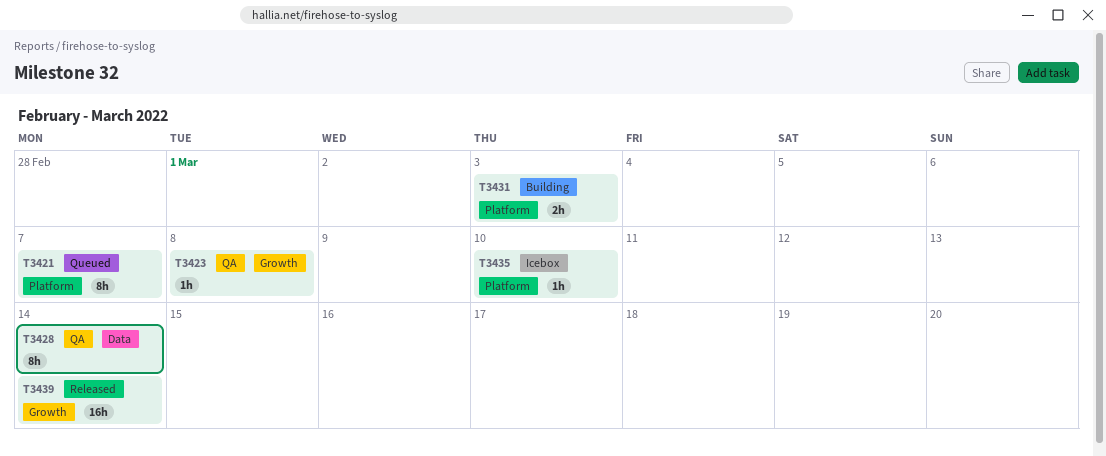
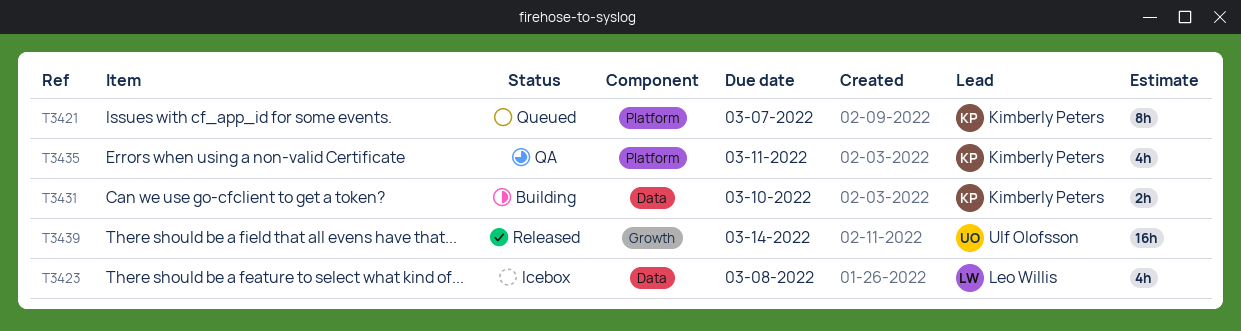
T3423, status: QA -> Icebox
T3423, label: Growth -> Data
T3423, estimate: 1h -> 4h
T3428: present -> none
T3431, label: Platform -> Data
T3431, due: Mar 3 -> Mar 10
T3435, status: Icebox -> QA
T3435, estimate: 1h -> 4h
T3435, due: Mar 10 -> Mar 11

